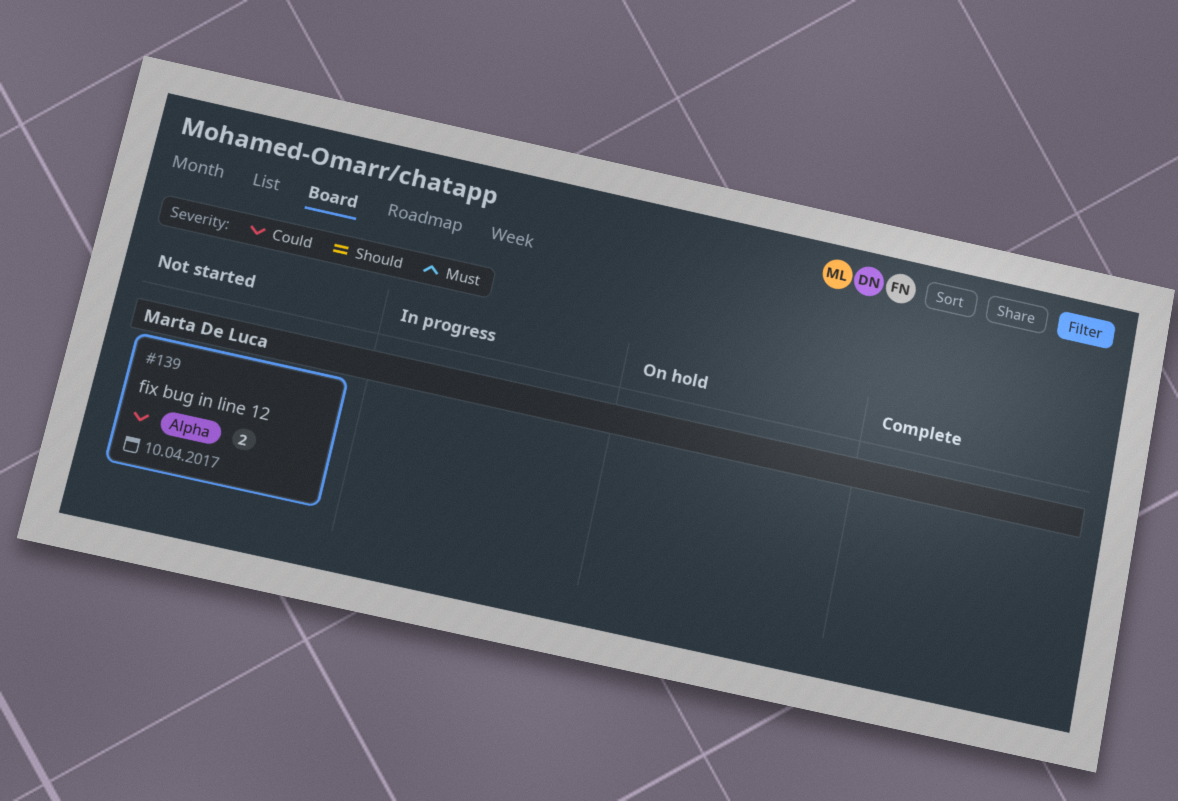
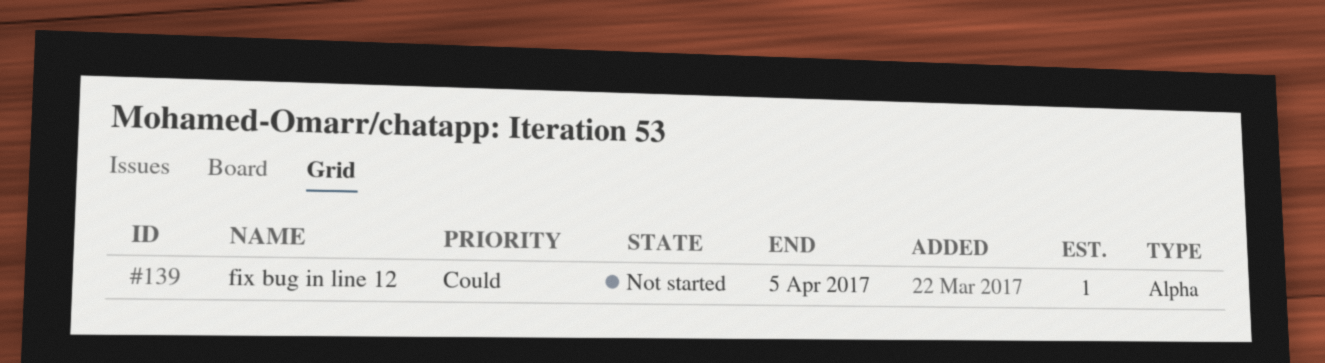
#139, estimate: 2 -> 1
#139, due: Apr 10 -> Apr 5

